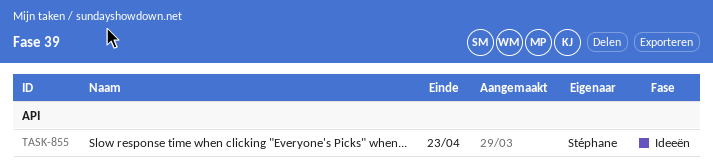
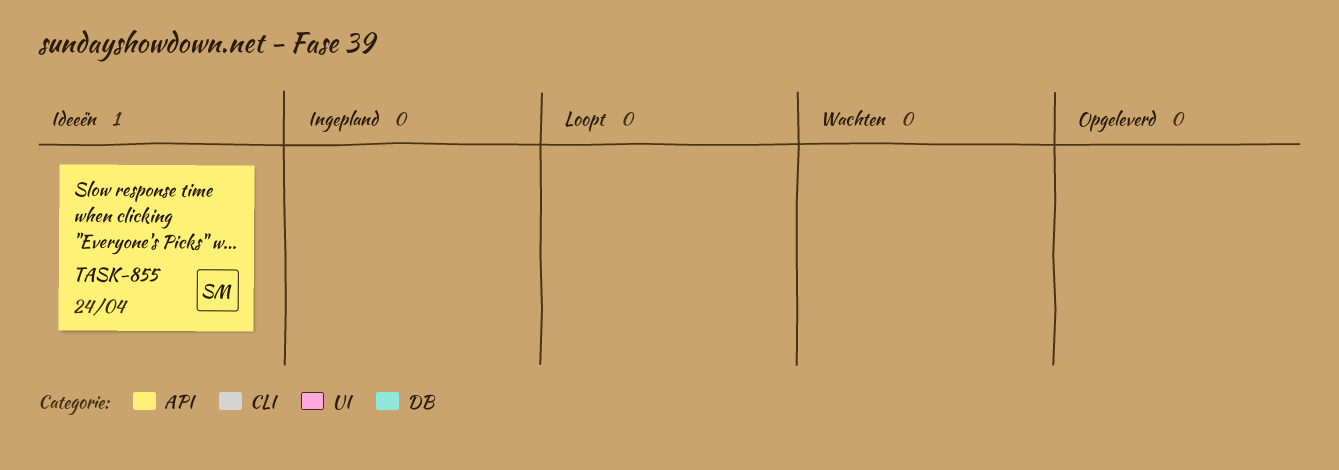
TASK-855, due: Apr 23 -> Apr 24

